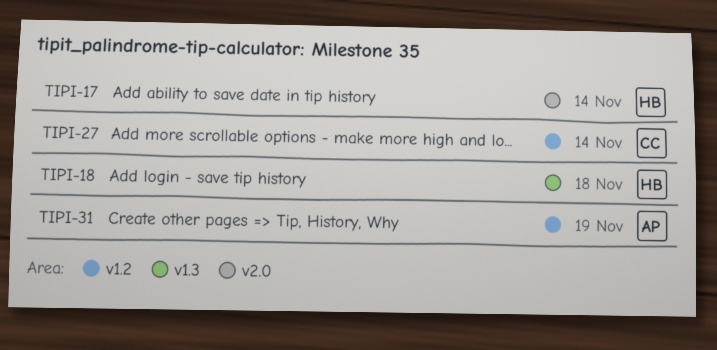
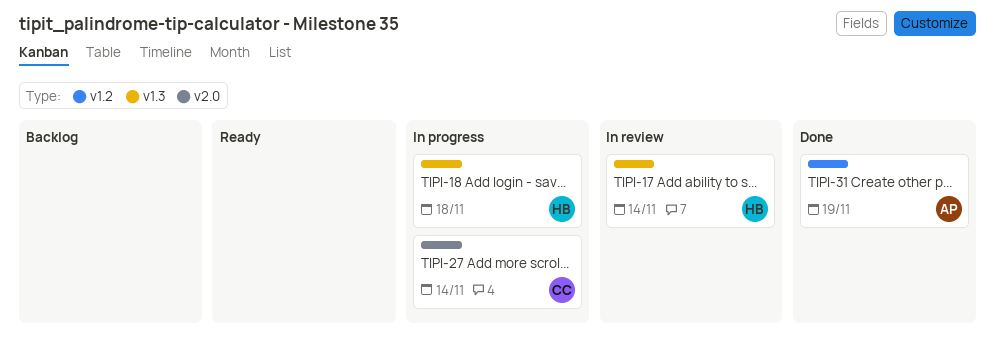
TIPI-17, label: v2.0 -> v1.3
TIPI-27, label: v1.2 -> v2.0

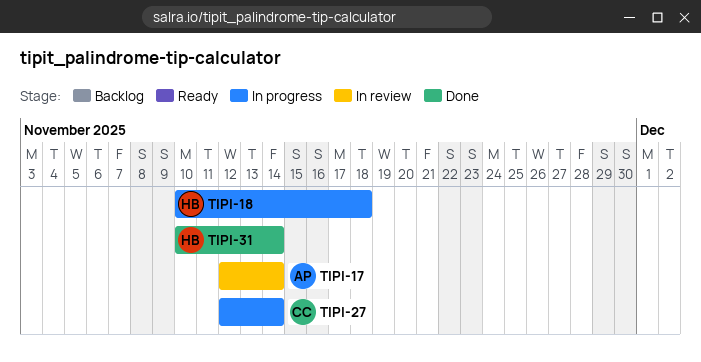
TIPI-17, owner: HB -> AP
TIPI-31, owner: AP -> HB
TIPI-31, due: Nov 19 -> Nov 14

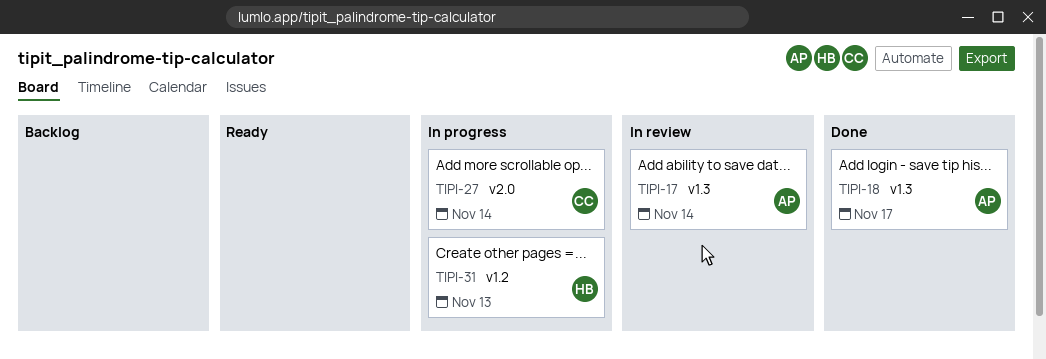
TIPI-18, status: In progress -> Done
TIPI-18, owner: HB -> AP
TIPI-18, due: Nov 18 -> Nov 17
TIPI-31, status: Done -> In progress
TIPI-31, due: Nov 14 -> Nov 13

